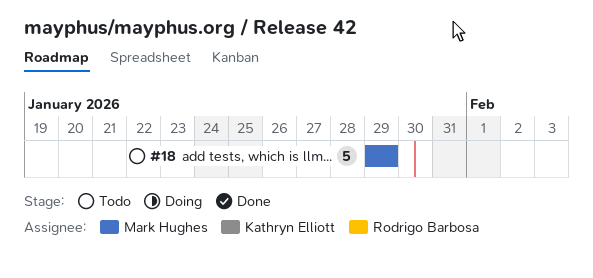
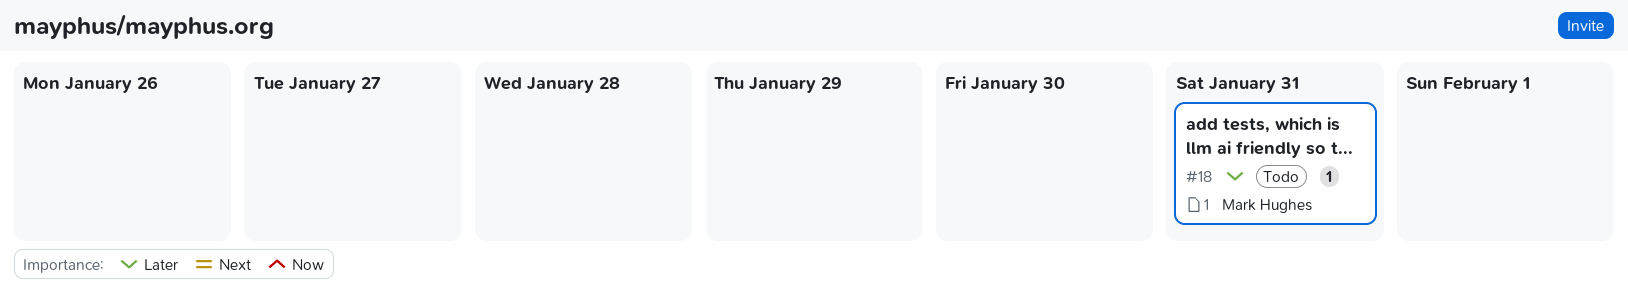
#18, estimate: 5 -> 1
#18, due: Jan 29 -> Jan 31

